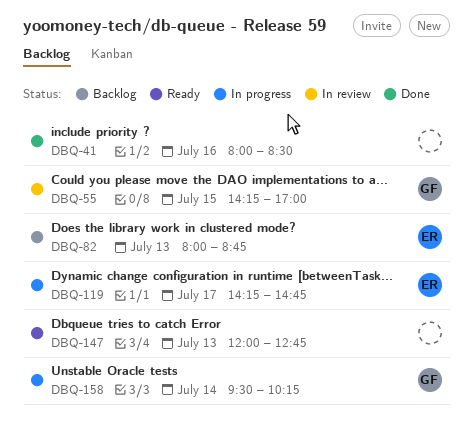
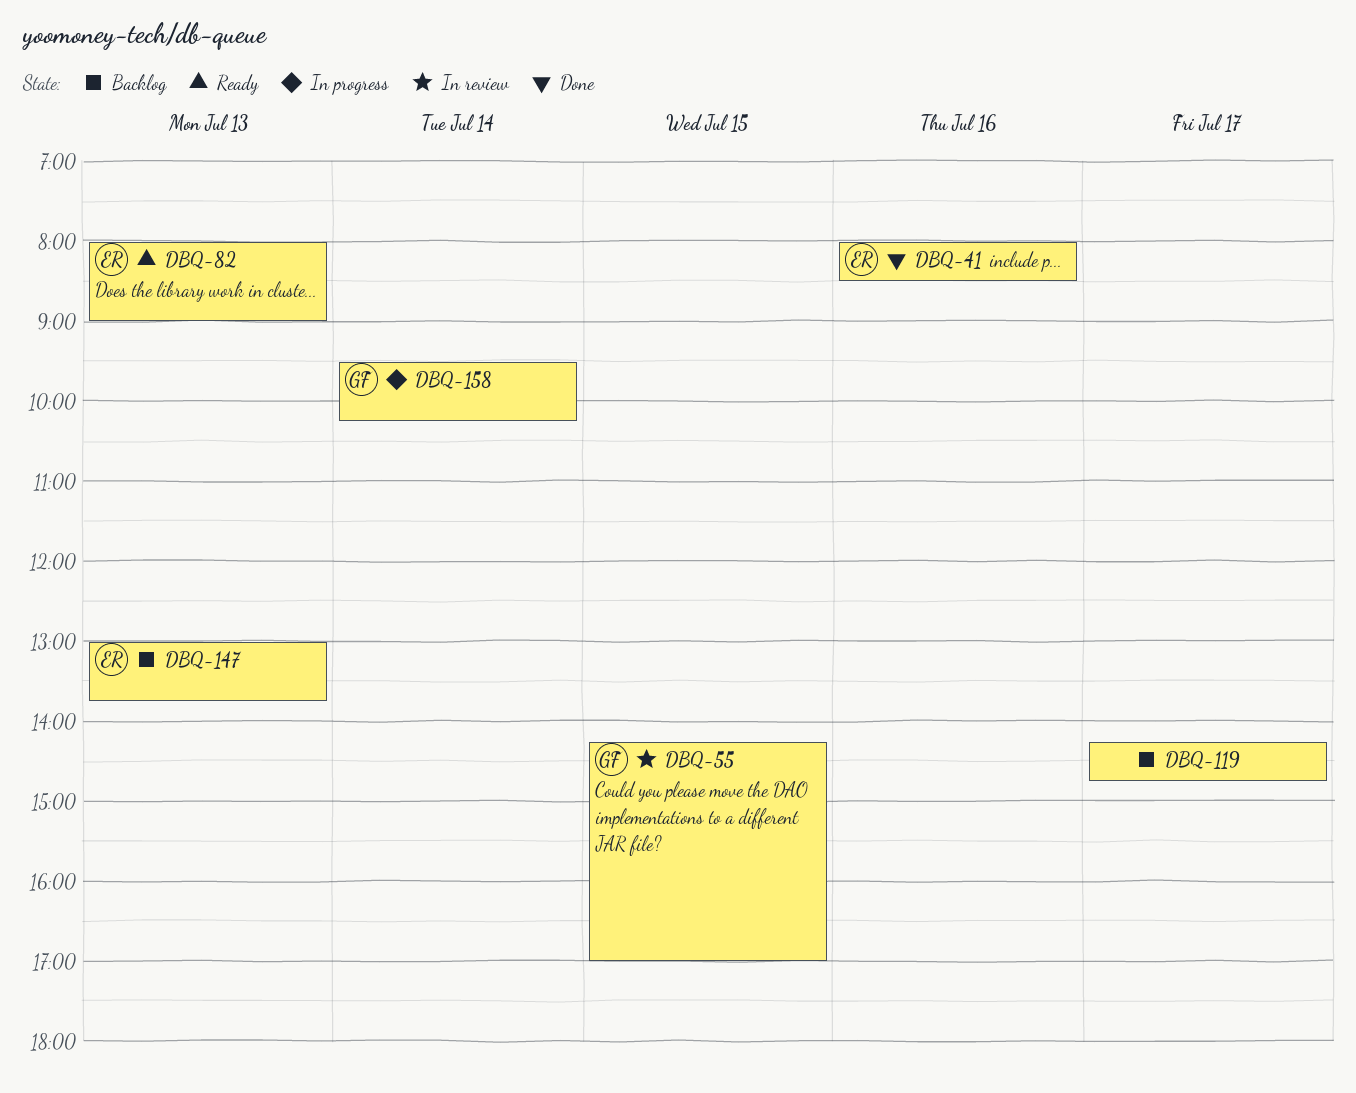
DBQ-41, owner: none -> ER
DBQ-82, status: Backlog -> Ready
DBQ-82, ends: 08:45 -> 09:00
DBQ-119, status: In progress -> Backlog
DBQ-119, owner: ER -> none
DBQ-147, status: Ready -> Backlog
DBQ-147, owner: none -> ER
DBQ-147, begins: 12:00 -> 13:00
DBQ-147, ends: 12:45 -> 13:45

